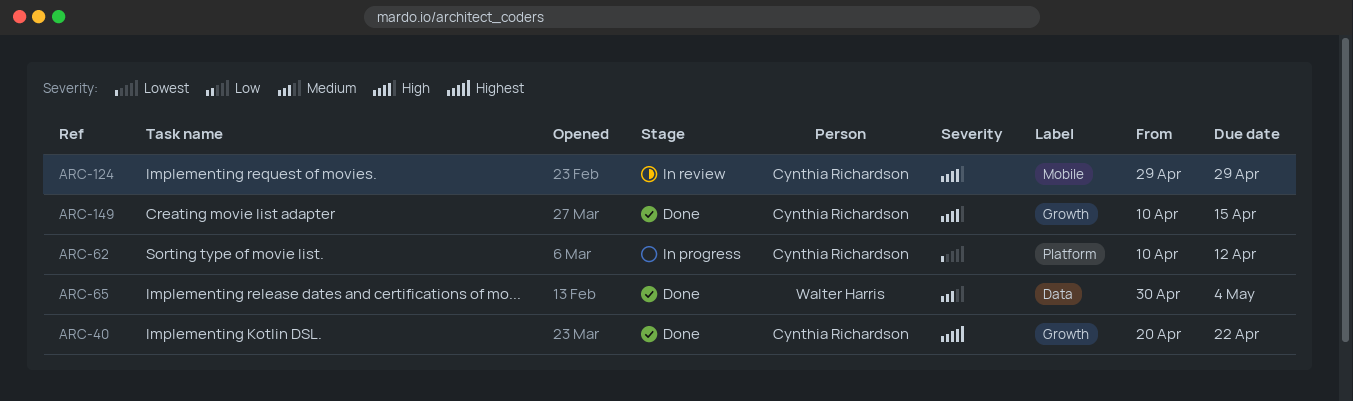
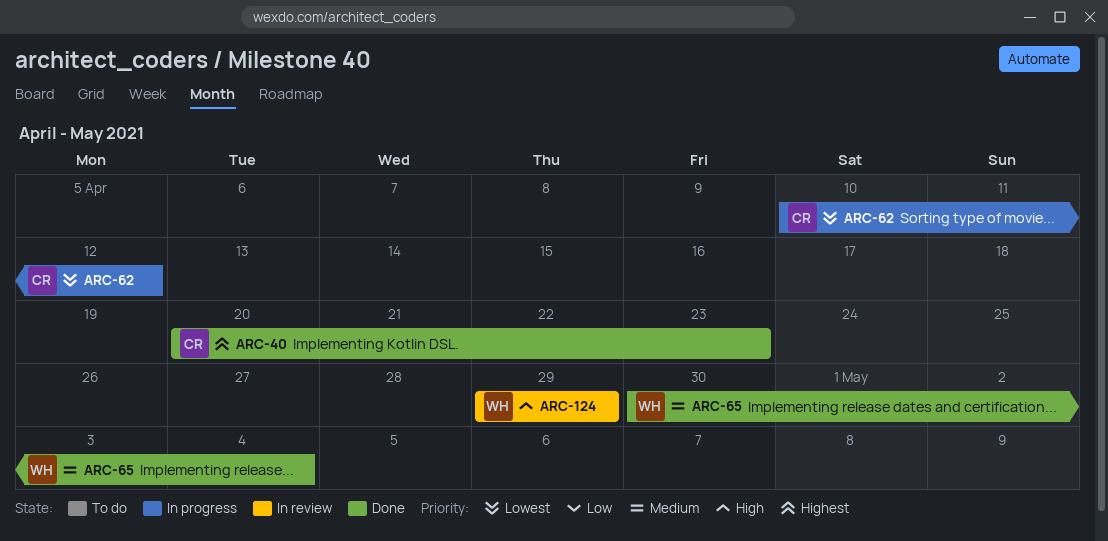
ARC-40, due: Apr 22 -> Apr 23
ARC-124, owner: Cynthia Richardson -> Walter Harris
ARC-149: present -> none

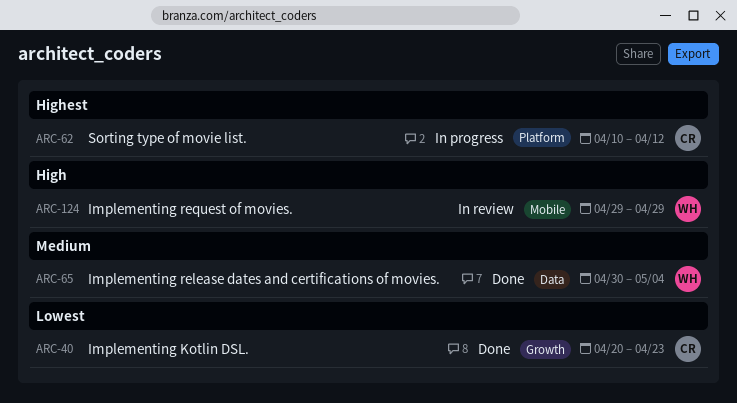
ARC-40, priority: Highest -> Lowest
ARC-62, priority: Lowest -> Highest

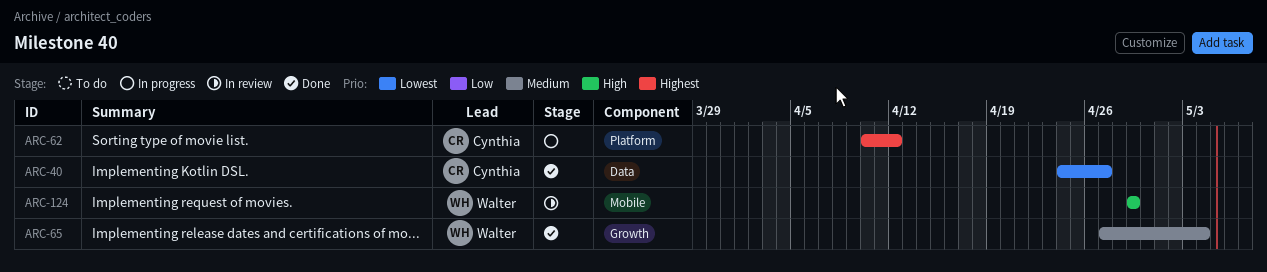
ARC-40, label: Growth -> Data
ARC-40, start: Apr 20 -> Apr 24
ARC-40, due: Apr 23 -> Apr 27
ARC-65, label: Data -> Growth
ARC-65, start: Apr 30 -> Apr 27

